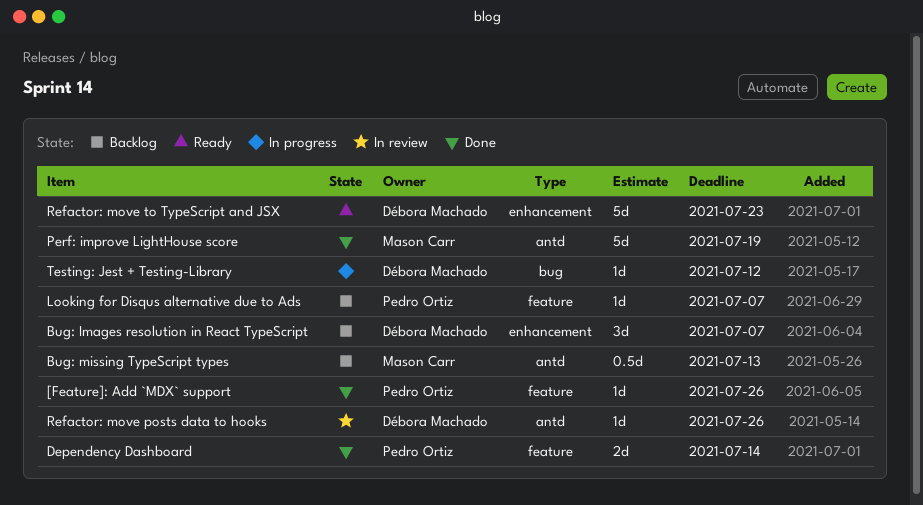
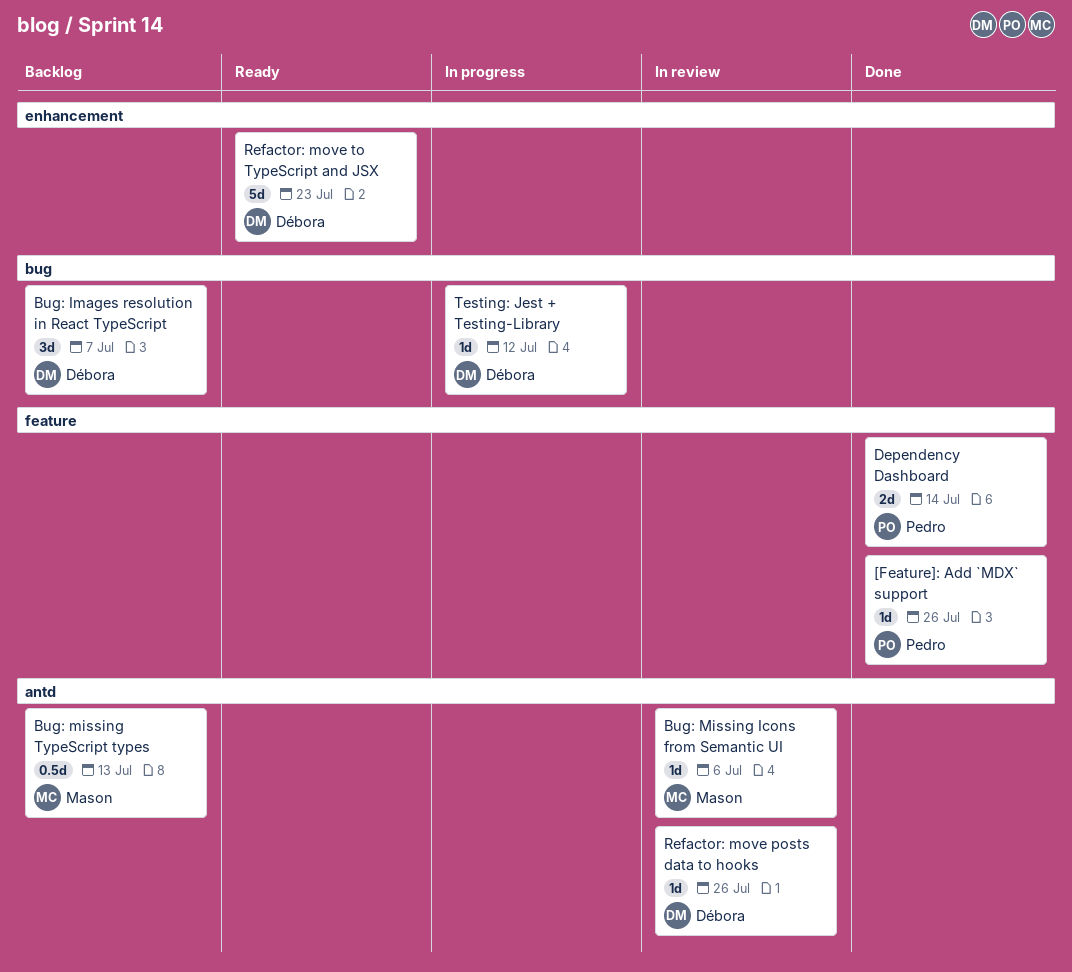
Bug: Images resolution in React TypeScript, label: enhancement -> bug
Bug: Missing Icons from Semantic UI: none -> present
Looking for Disqus alternative due to Ads: present -> none
Perf: improve LightHouse score: present -> none

